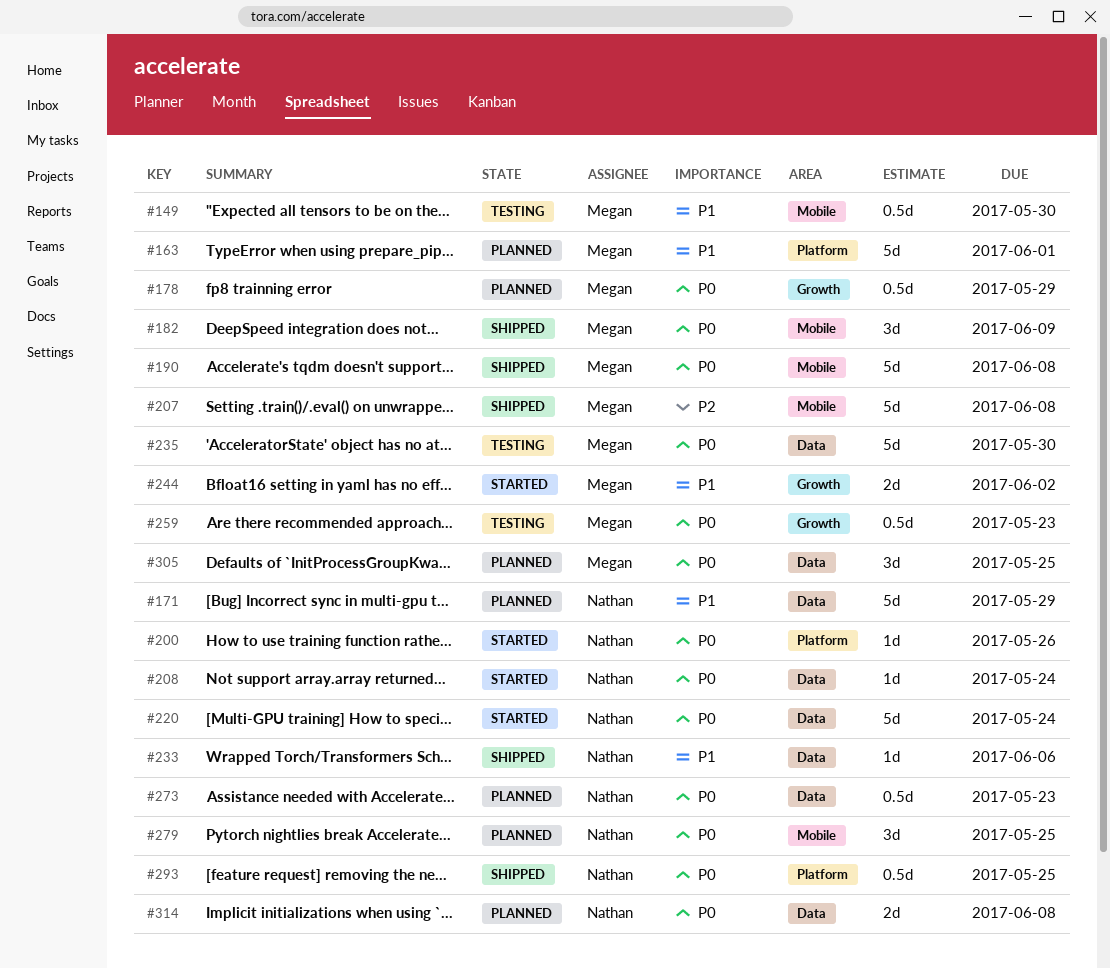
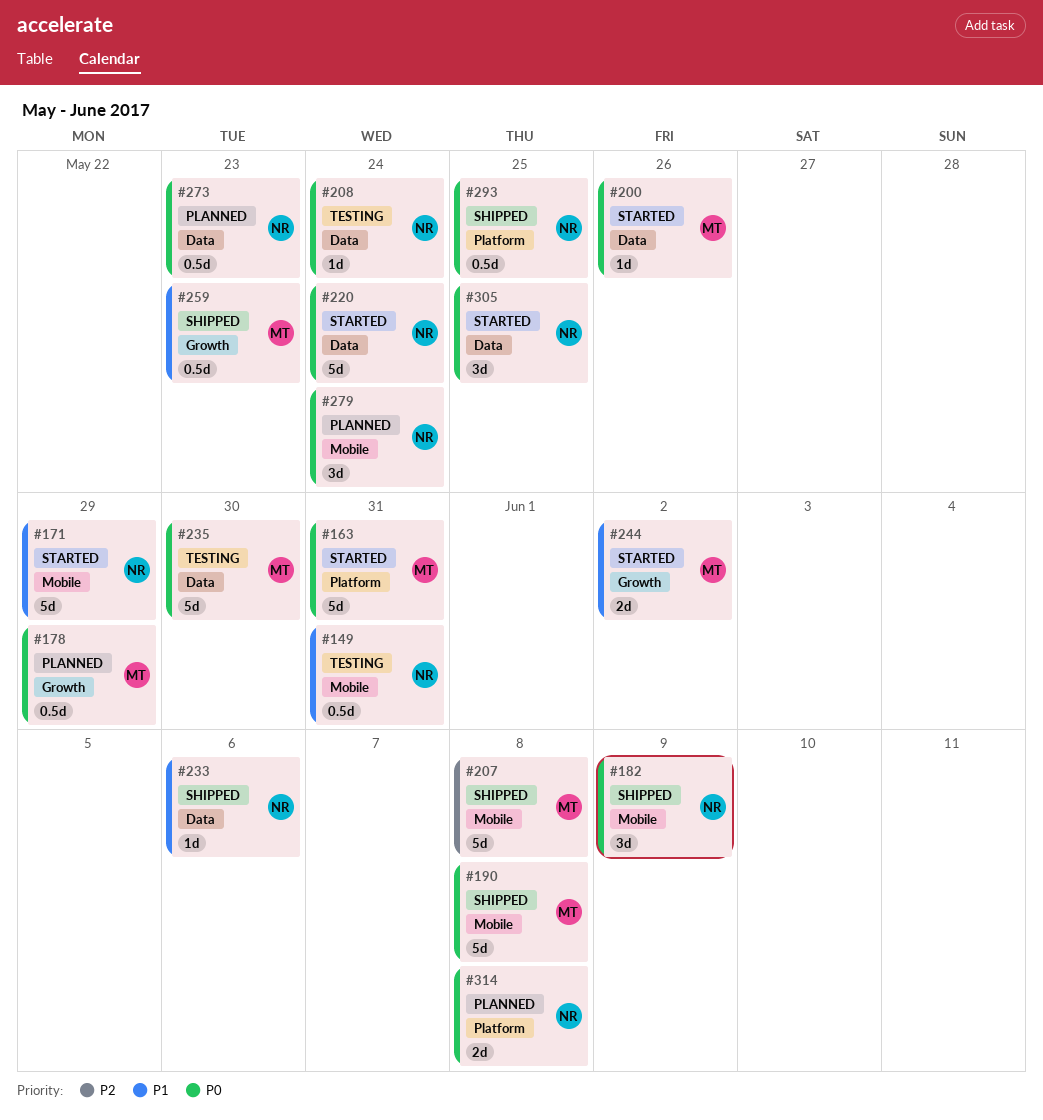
#149, owner: Megan -> Nathan
#149, due: May 30 -> May 31
#163, status: Planned -> Started
#163, priority: P1 -> P0
#163, due: Jun 1 -> May 31
#171, status: Planned -> Started
#171, label: Data -> Mobile
#182, owner: Megan -> Nathan
#200, owner: Nathan -> Megan
#200, label: Platform -> Data
#208, status: Started -> Testing
#259, status: Testing -> Shipped
#259, priority: P0 -> P1
#279, due: May 25 -> May 24
#305, status: Planned -> Started
#305, owner: Megan -> Nathan
#314, label: Data -> Platform

